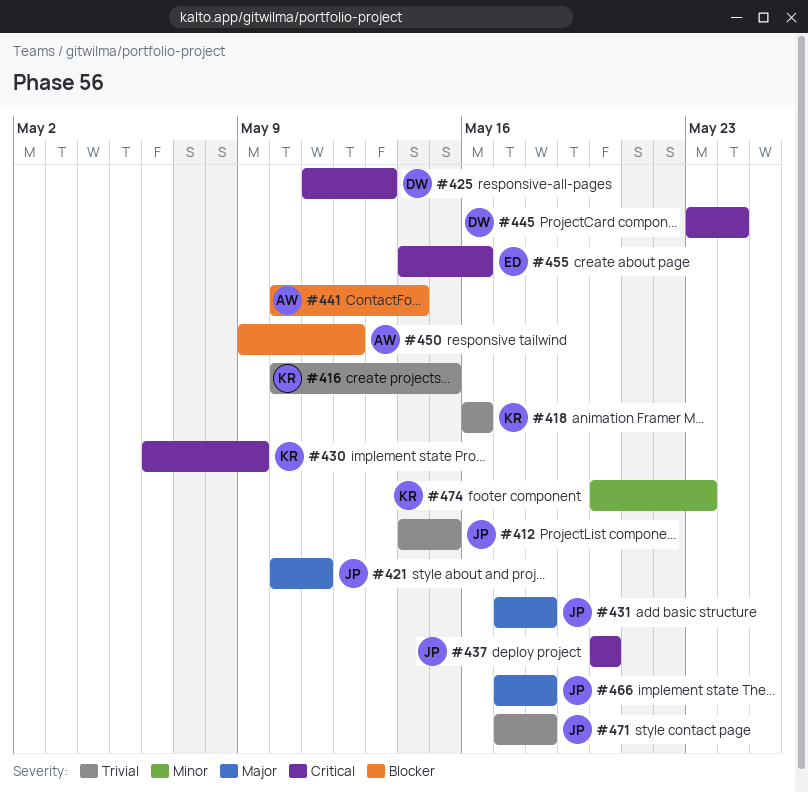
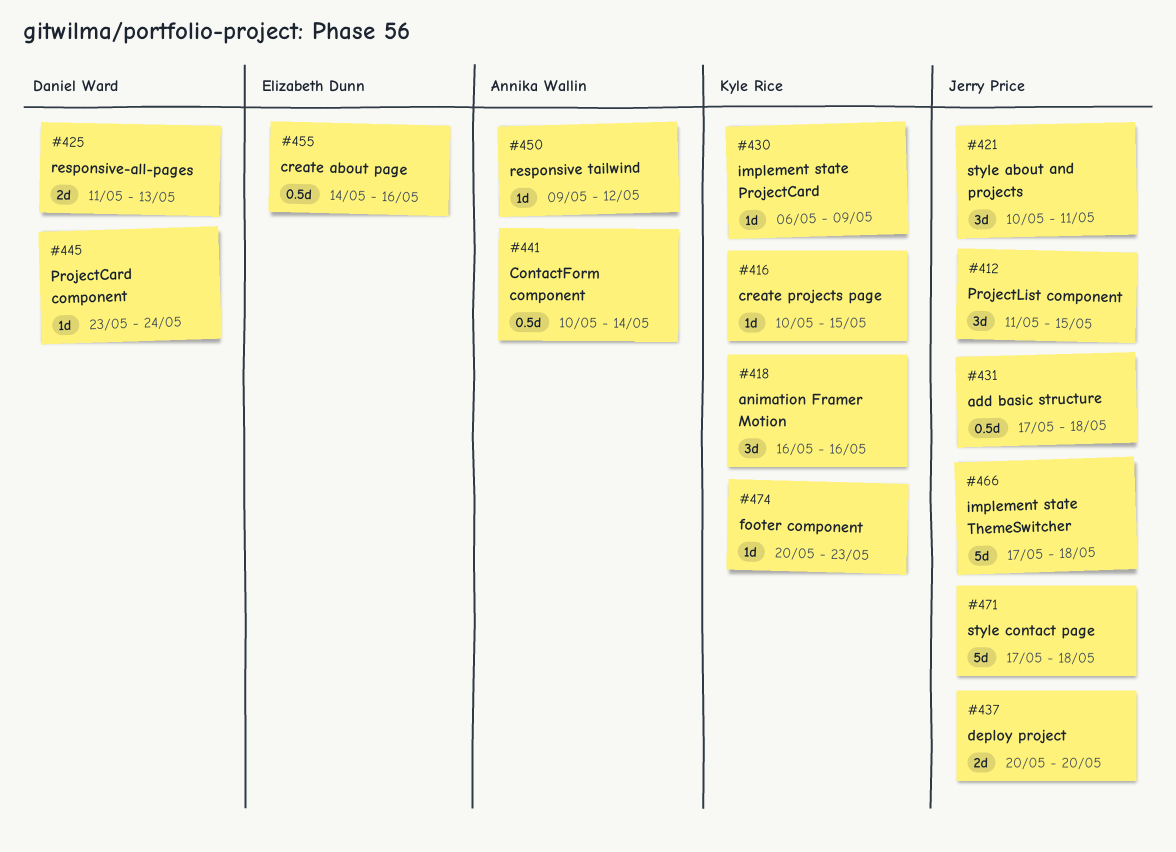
#412, start: May 14 -> May 11

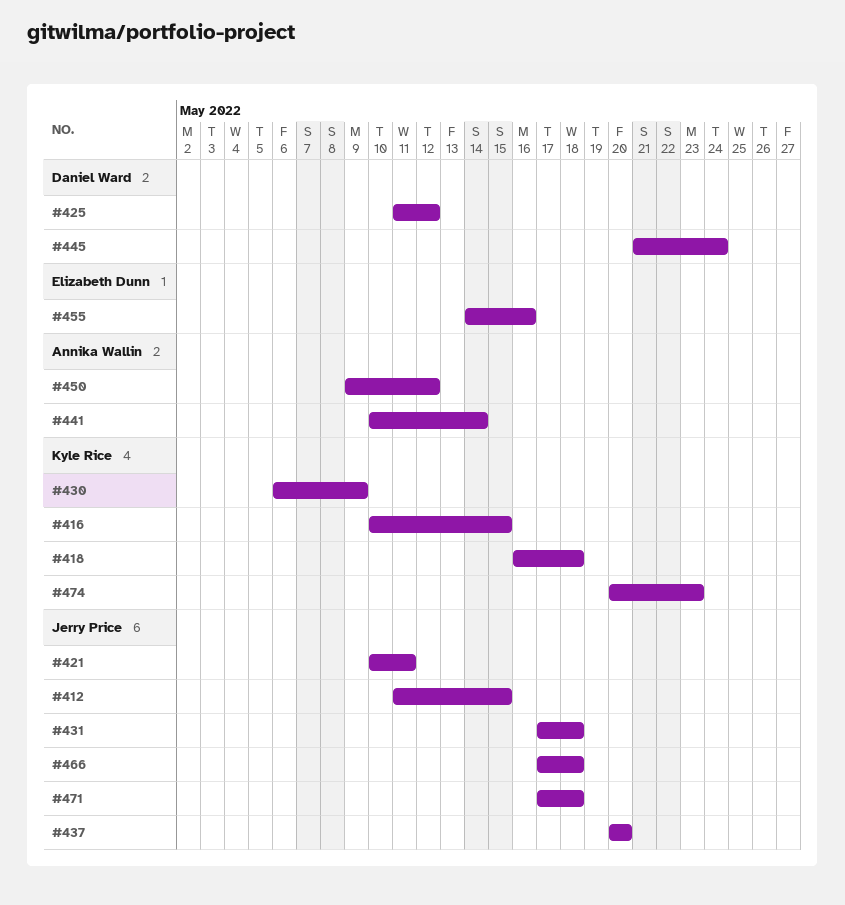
#418, due: May 16 -> May 18
#425, due: May 13 -> May 12
#445, start: May 23 -> May 21

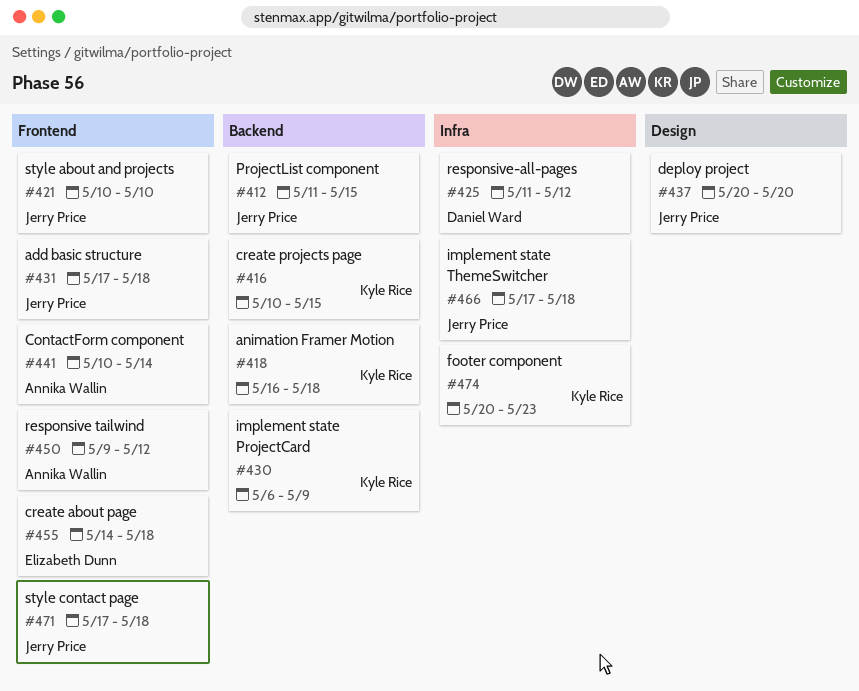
#421, due: May 11 -> May 10
#445: present -> none
#455, due: May 16 -> May 18

